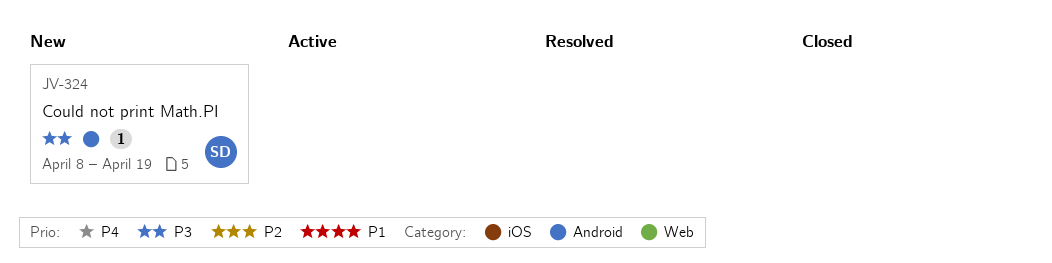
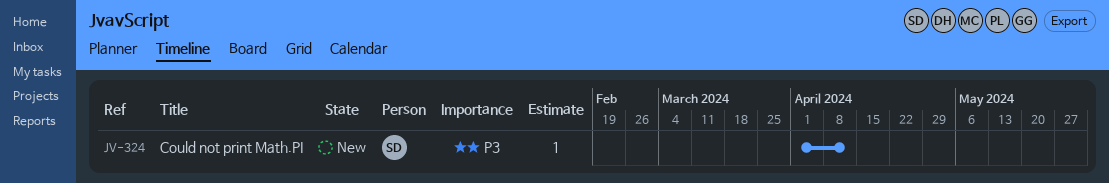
JV-324, start: Apr 8 -> Apr 1
JV-324, due: Apr 19 -> Apr 12

